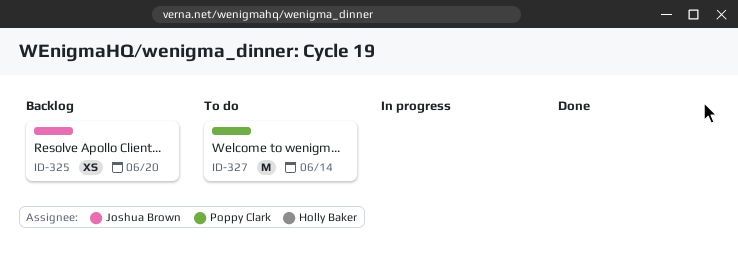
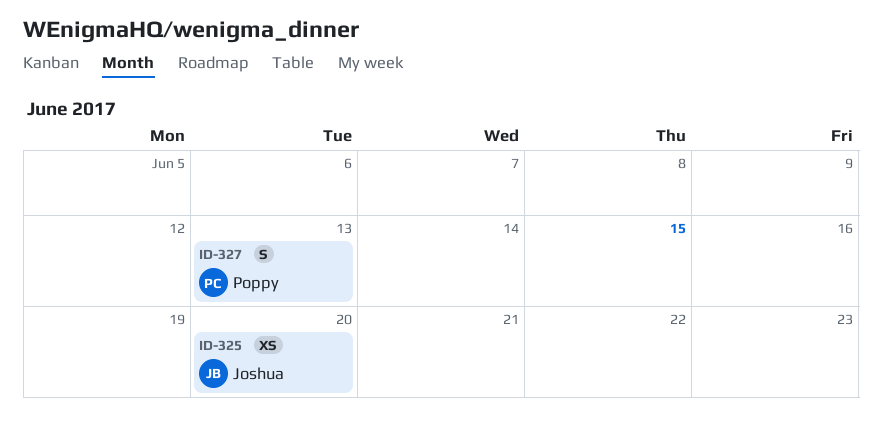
ID-327, estimate: M -> S
ID-327, due: Jun 14 -> Jun 13

